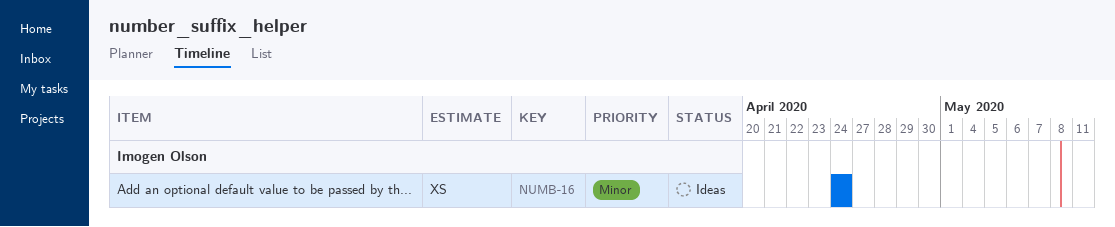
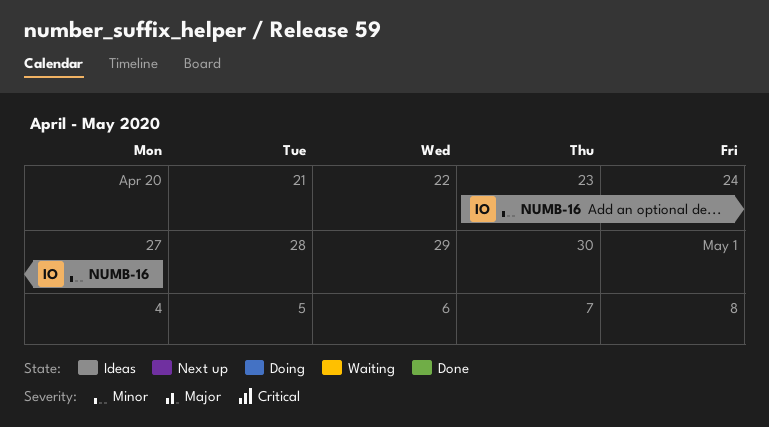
NUMB-16, start: Apr 24 -> Apr 23
NUMB-16, due: Apr 24 -> Apr 27

